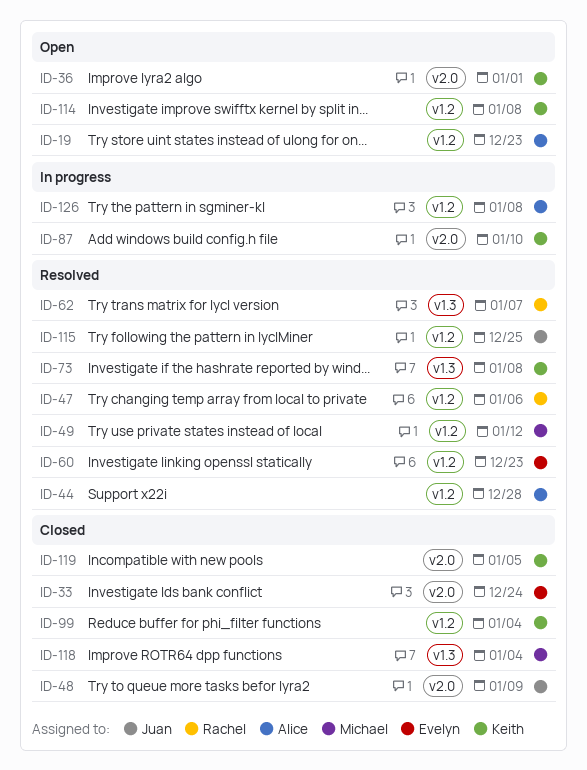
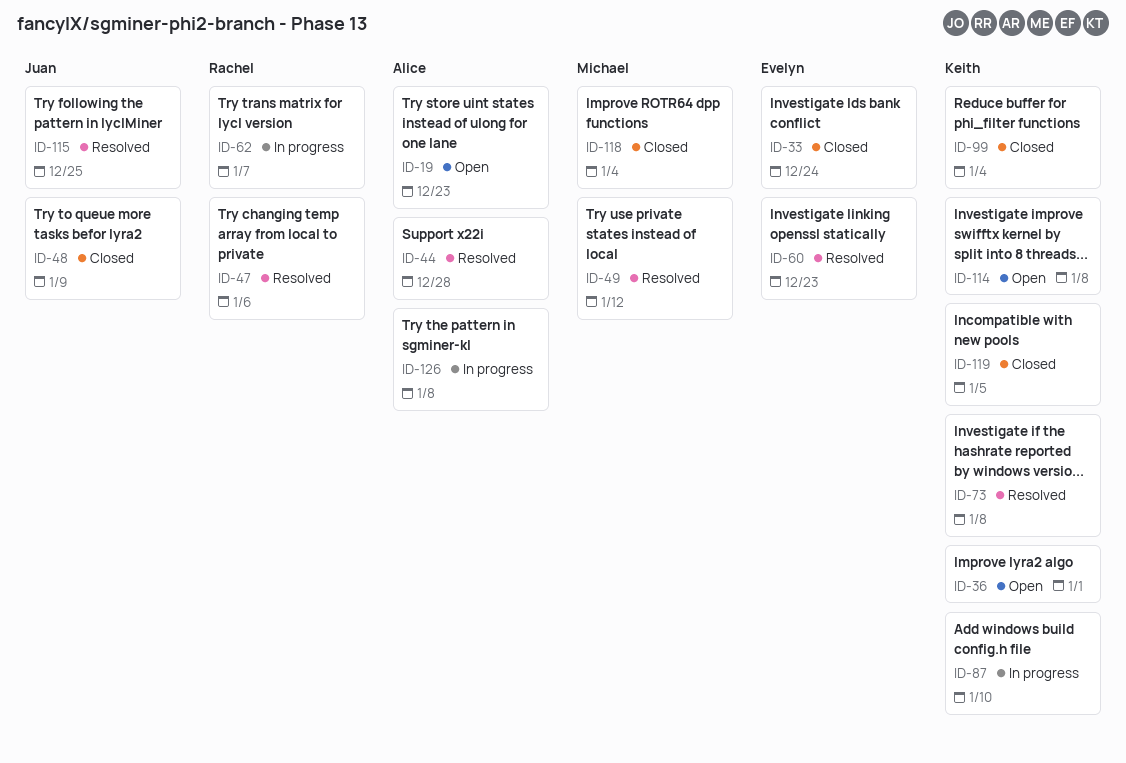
ID-62, status: Resolved -> In progress

